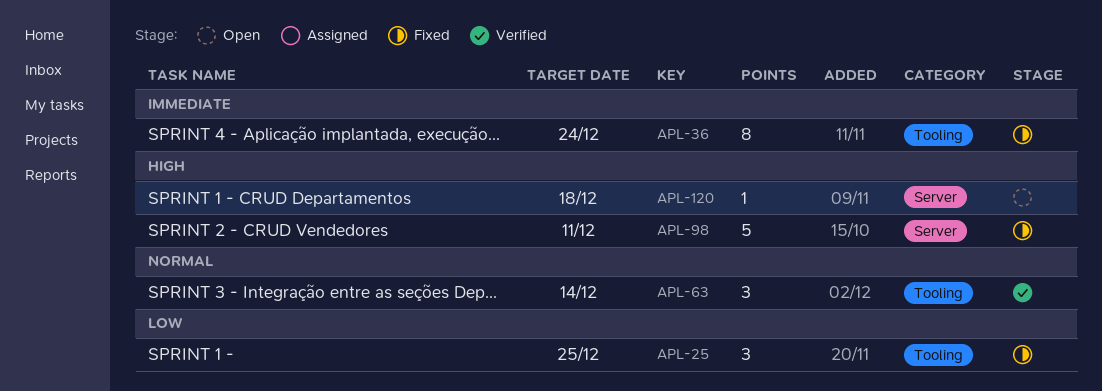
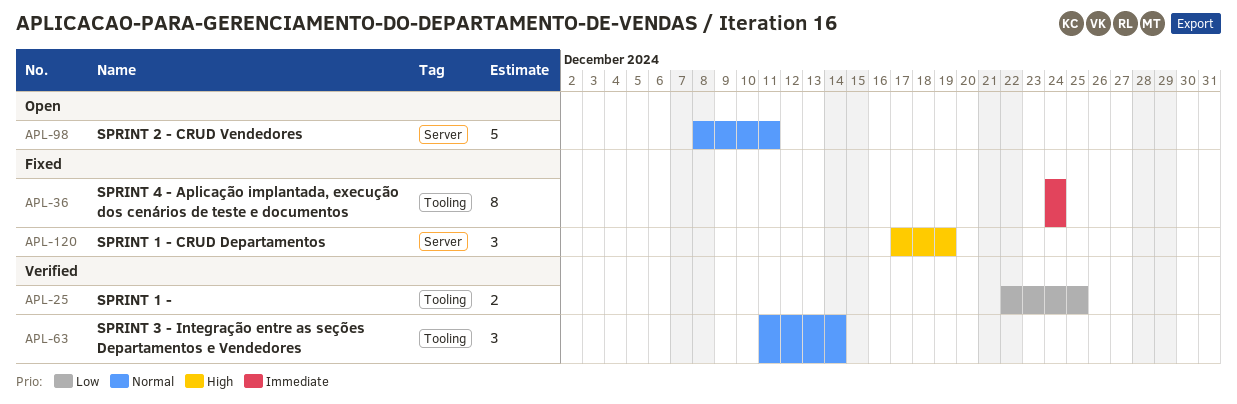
APL-25, status: Fixed -> Verified
APL-25, estimate: 3 -> 2
APL-98, status: Fixed -> Open
APL-98, priority: High -> Normal
APL-120, status: Open -> Fixed
APL-120, estimate: 1 -> 3
APL-120, due: Dec 18 -> Dec 19

